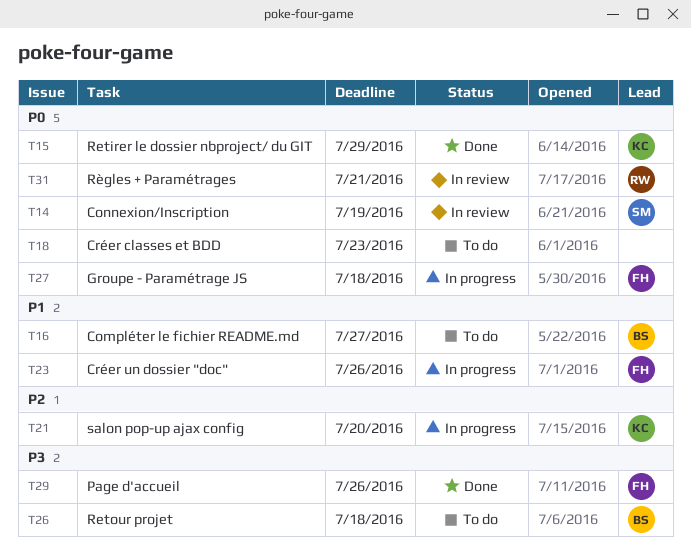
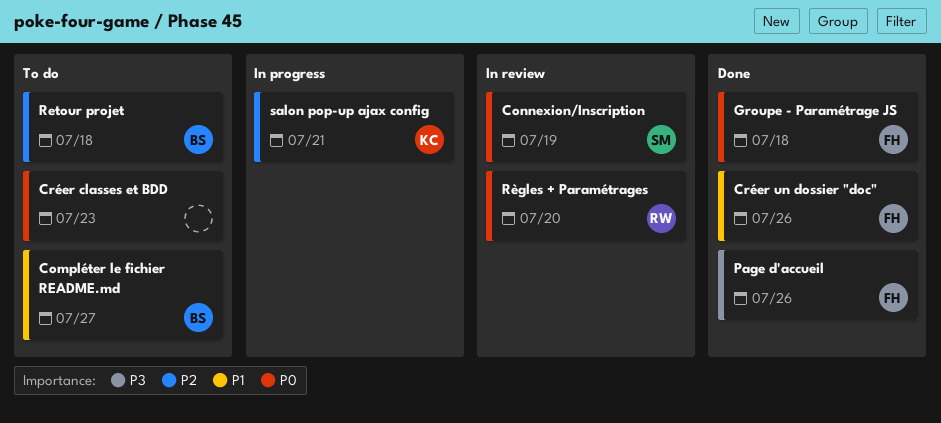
Créer un dossier "doc", status: In progress -> Done
Groupe - Paramétrage JS, status: In progress -> Done
Retirer le dossier nbproject/ du GIT: present -> none
Retour projet, priority: P3 -> P2
Règles + Paramétrages, due: Jul 21 -> Jul 20
salon pop-up ajax config, due: Jul 20 -> Jul 21

